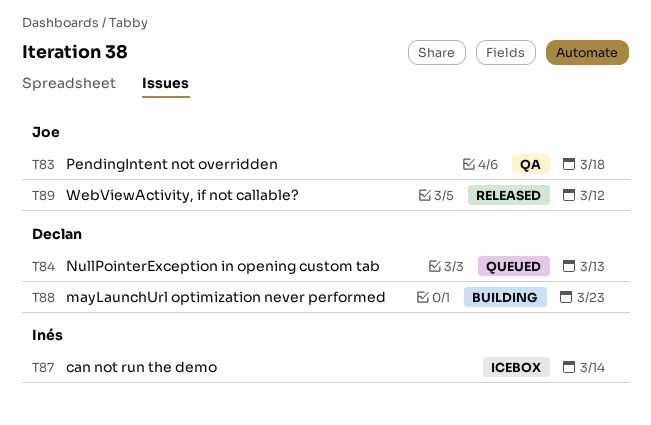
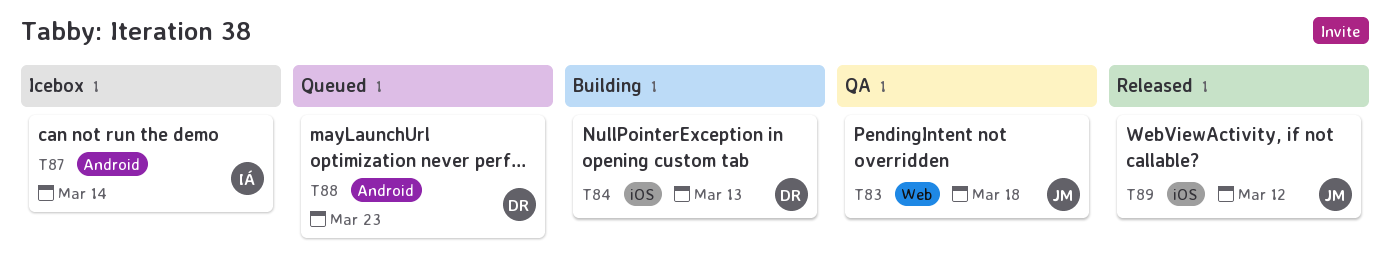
T84, status: Queued -> Building
T88, status: Building -> Queued

